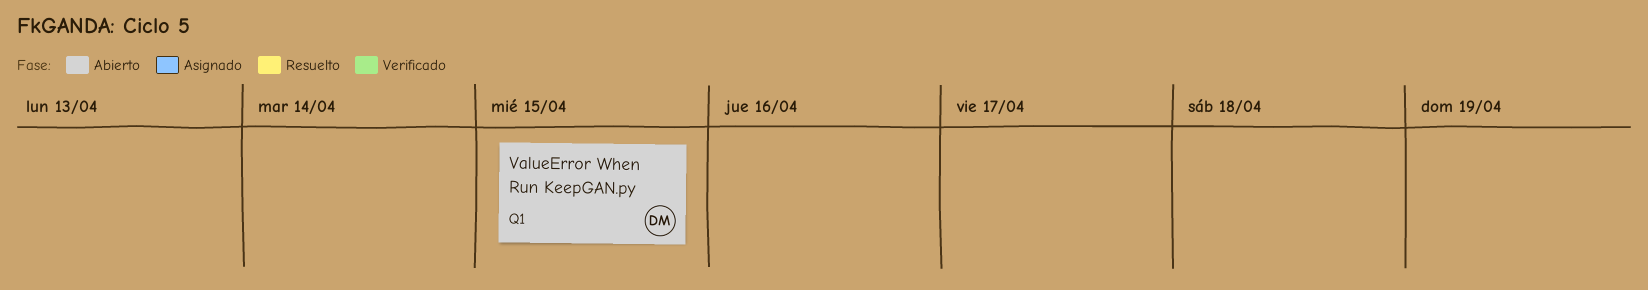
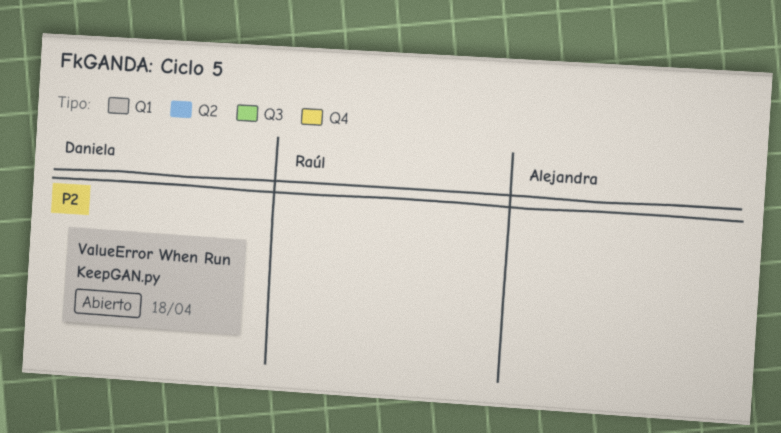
ValueError When Run KeepGAN.py, due: Apr 15 -> Apr 18

